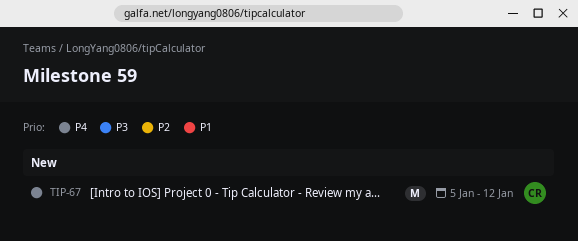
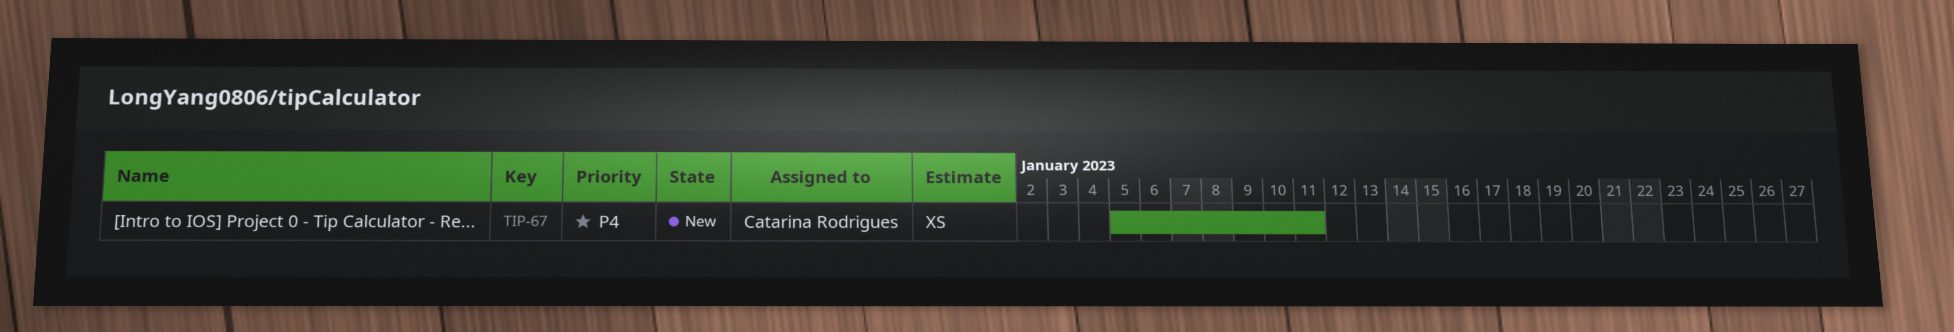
TIP-67, estimate: M -> XS
TIP-67, due: Jan 12 -> Jan 11

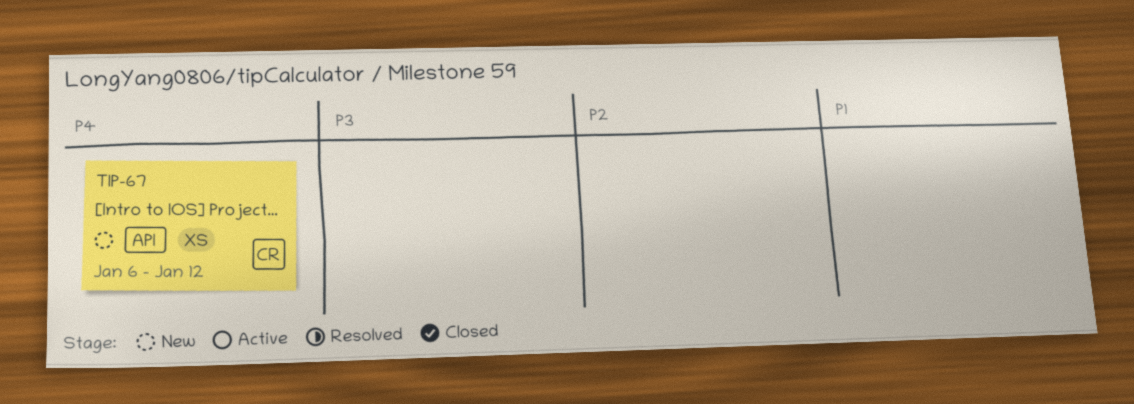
TIP-67, start: Jan 5 -> Jan 6
TIP-67, due: Jan 11 -> Jan 12

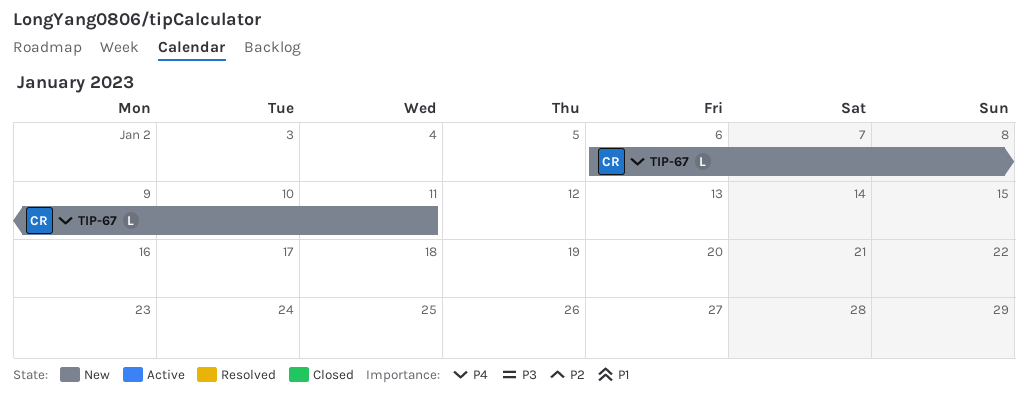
TIP-67, estimate: XS -> L
TIP-67, due: Jan 12 -> Jan 11

